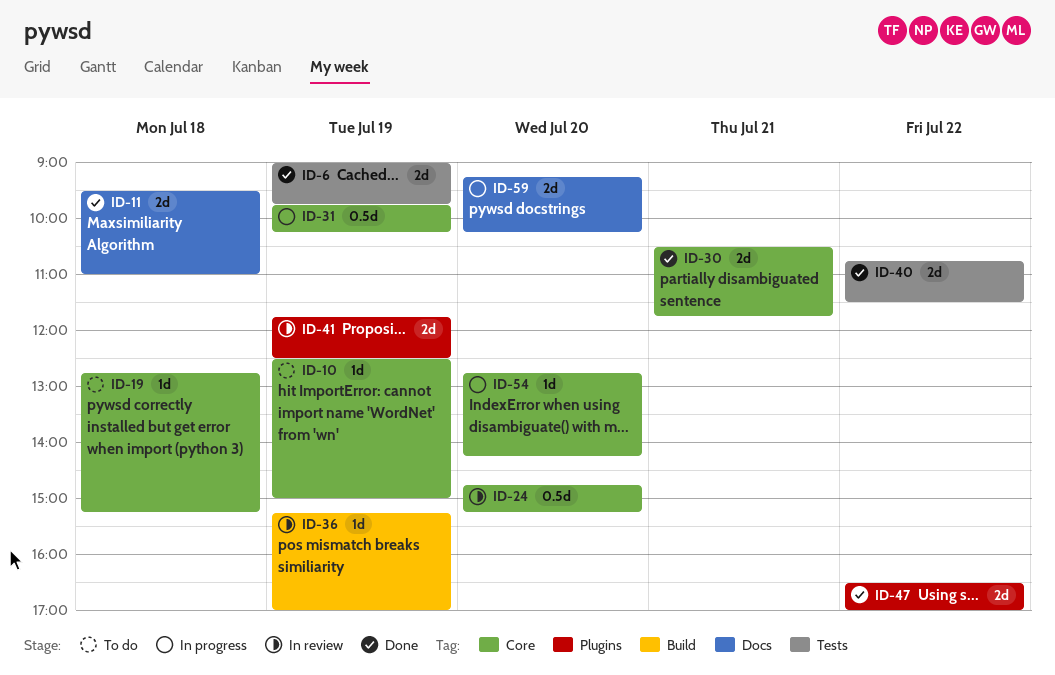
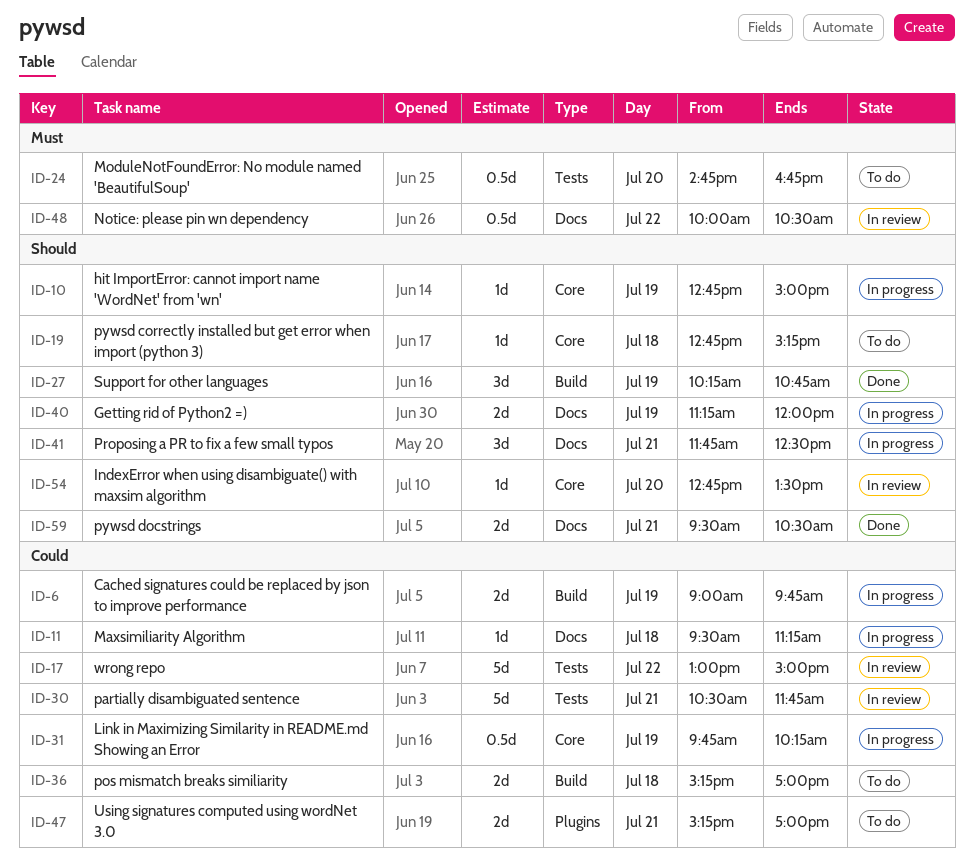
ID-6, status: Done -> In progress
ID-6, label: Tests -> Build
ID-10, status: To do -> In progress
ID-10, begins: 12:30 -> 12:45
ID-11, status: Done -> In progress
ID-11, estimate: 2d -> 1d
ID-11, ends: 11:00 -> 11:15
ID-17: none -> present
ID-24, status: In review -> To do
ID-24, label: Core -> Tests
ID-24, ends: 15:15 -> 16:45
ID-27: none -> present
ID-30, status: Done -> In review
ID-30, label: Core -> Tests
ID-30, estimate: 2d -> 5d
ID-36, status: In review -> To do
ID-36, estimate: 1d -> 2d
ID-36, day: Jul 19 -> Jul 18
ID-40, status: Done -> In progress
ID-40, label: Tests -> Docs
ID-40, day: Jul 22 -> Jul 19
ID-40, begins: 10:45 -> 11:15
ID-40, ends: 11:30 -> 12:00
ID-41, status: In review -> In progress
ID-41, label: Plugins -> Docs
ID-41, estimate: 2d -> 3d
ID-41, day: Jul 19 -> Jul 21
ID-47, status: Done -> To do
ID-47, day: Jul 22 -> Jul 21
ID-47, begins: 16:30 -> 15:15
ID-48: none -> present
ID-54, status: In progress -> In review
ID-54, ends: 14:15 -> 13:30
ID-59, status: In progress -> Done
ID-59, day: Jul 20 -> Jul 21
ID-59, begins: 09:15 -> 09:30
ID-59, ends: 10:15 -> 10:30

